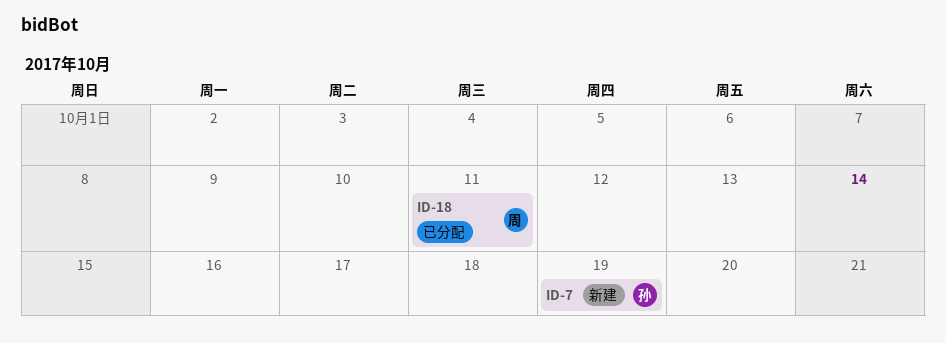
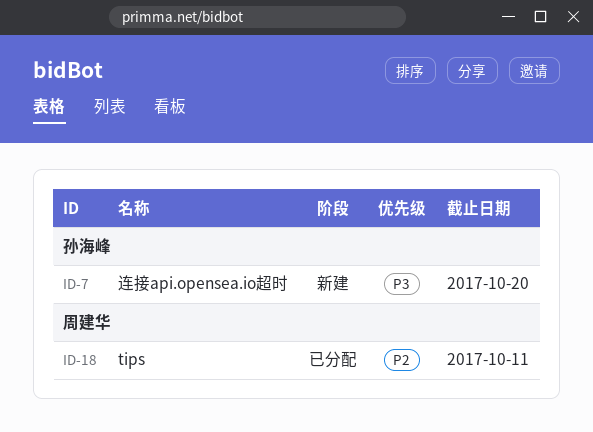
ID-7, due: Oct 19 -> Oct 20

